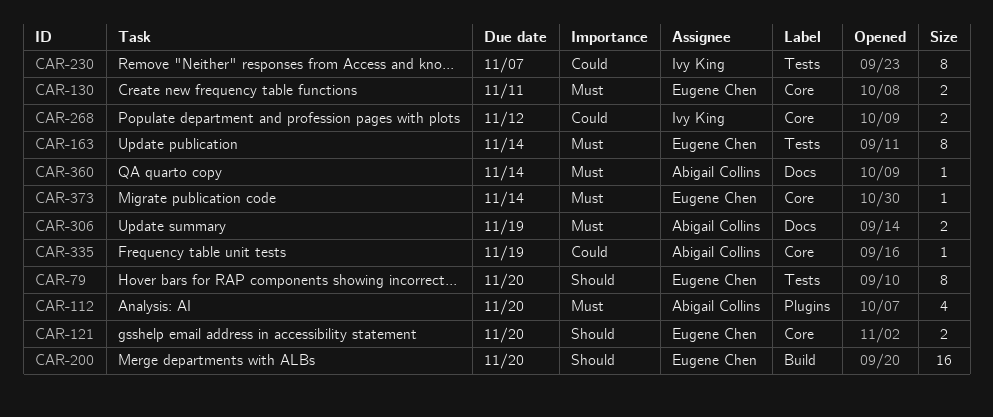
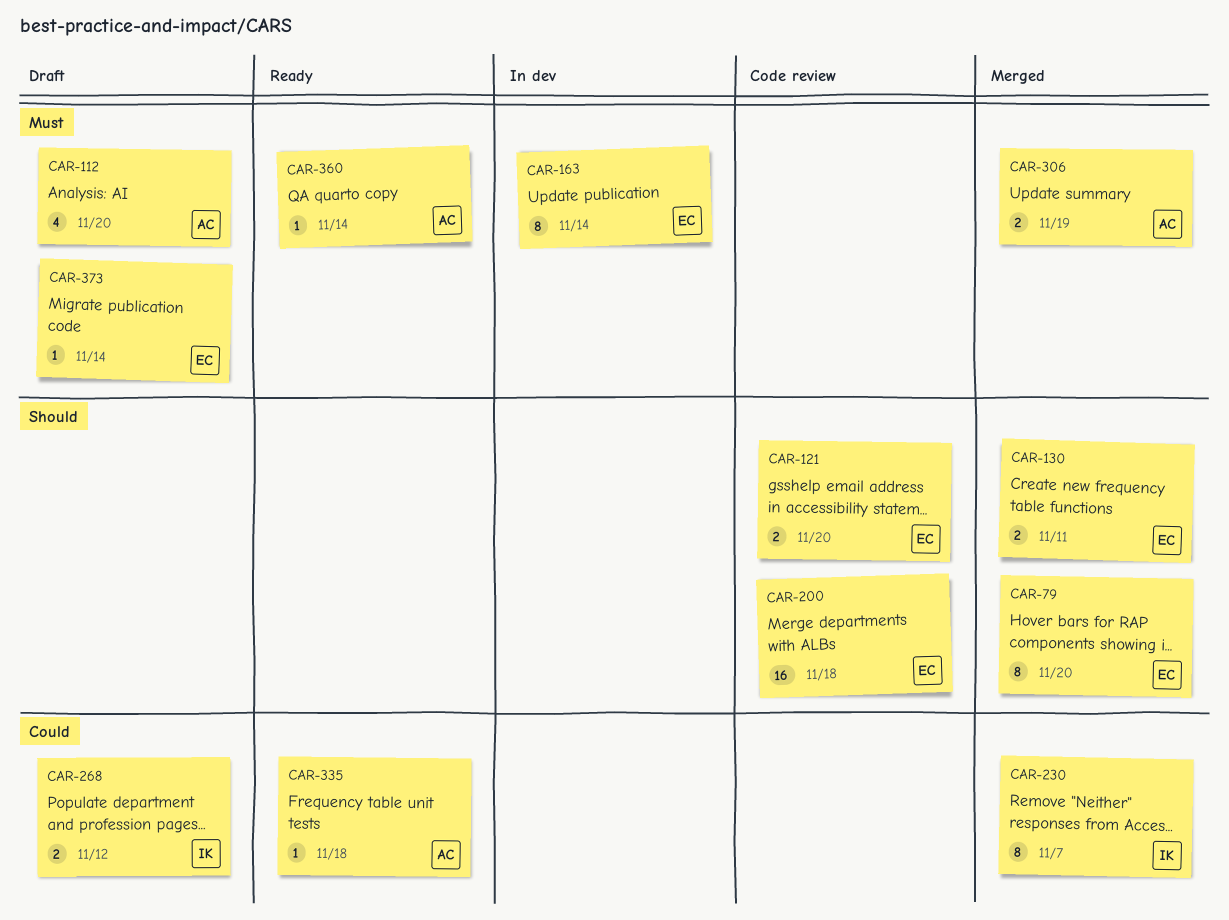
CAR-130, priority: Must -> Should
CAR-200, due: Nov 20 -> Nov 18
CAR-335, due: Nov 19 -> Nov 18

